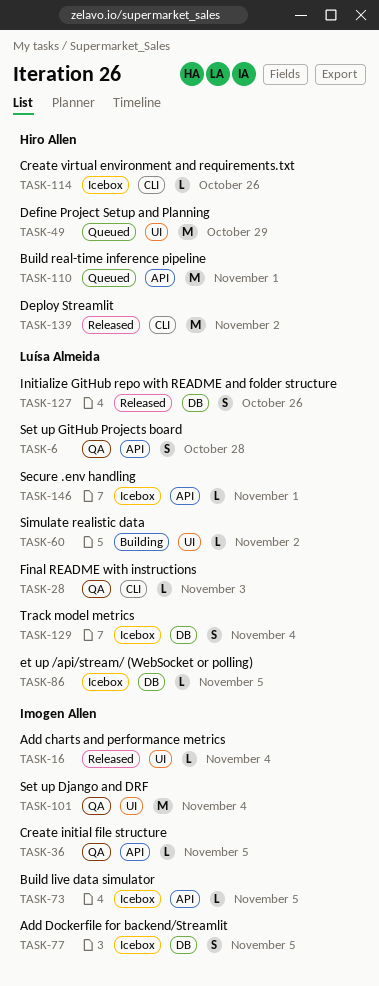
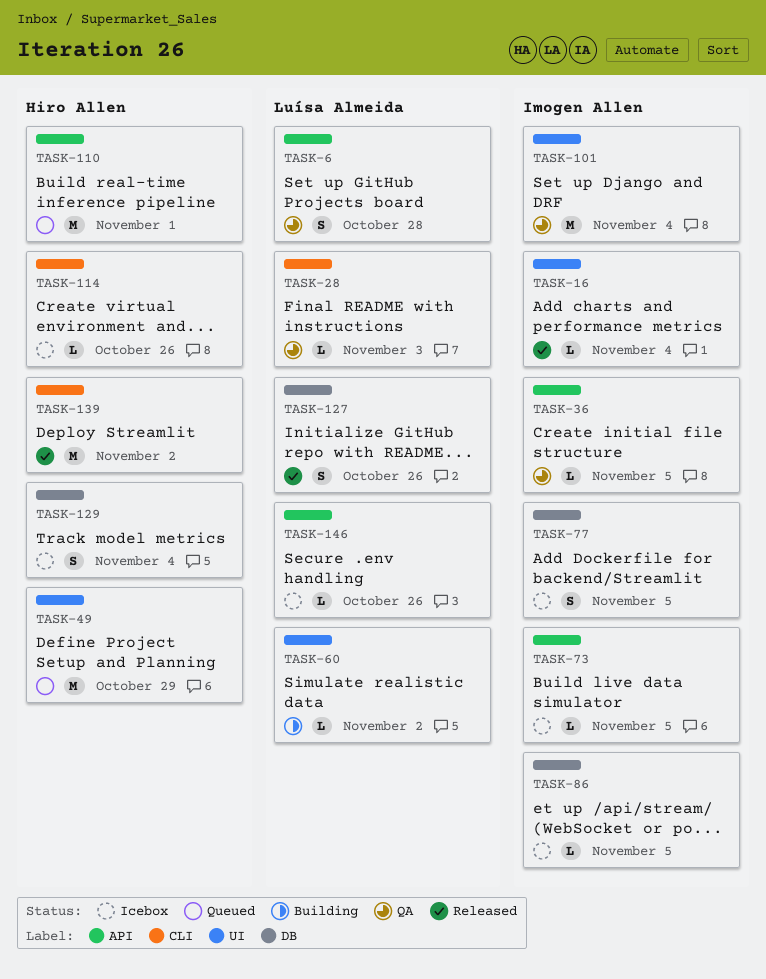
TASK-86, owner: Luísa Almeida -> Imogen Allen
TASK-129, owner: Luísa Almeida -> Hiro Allen
TASK-146, due: Nov 1 -> Oct 26

